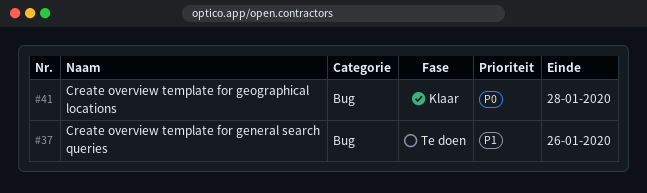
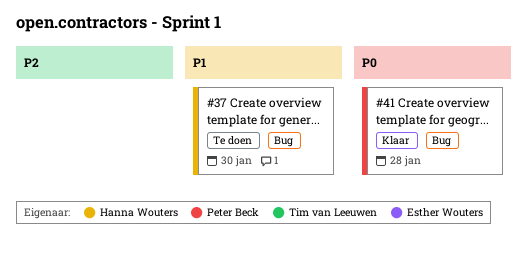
#37, due: Jan 26 -> Jan 30

